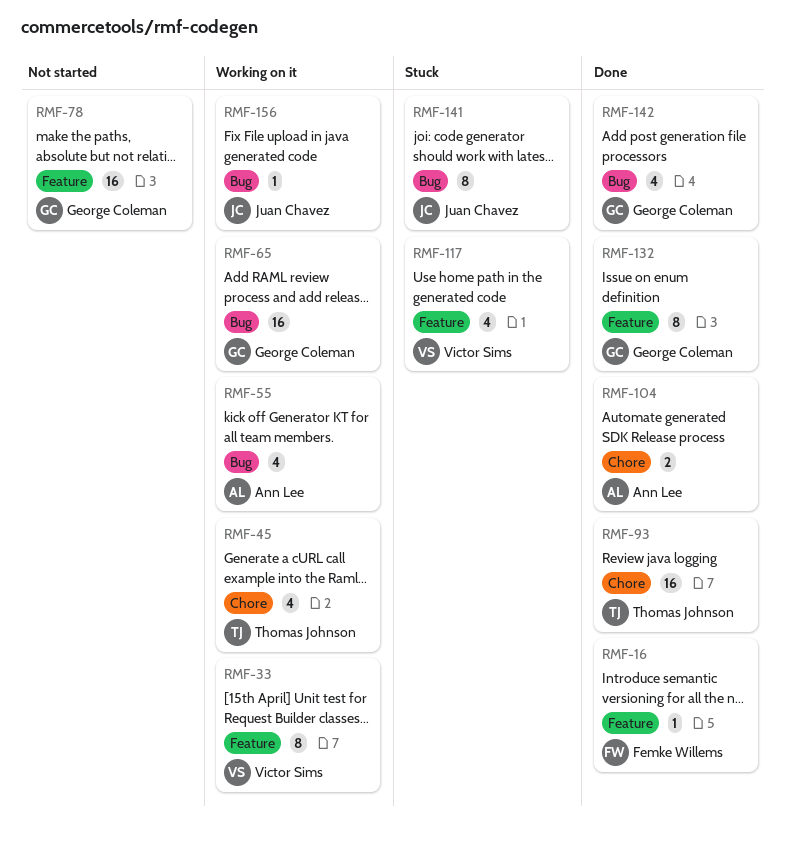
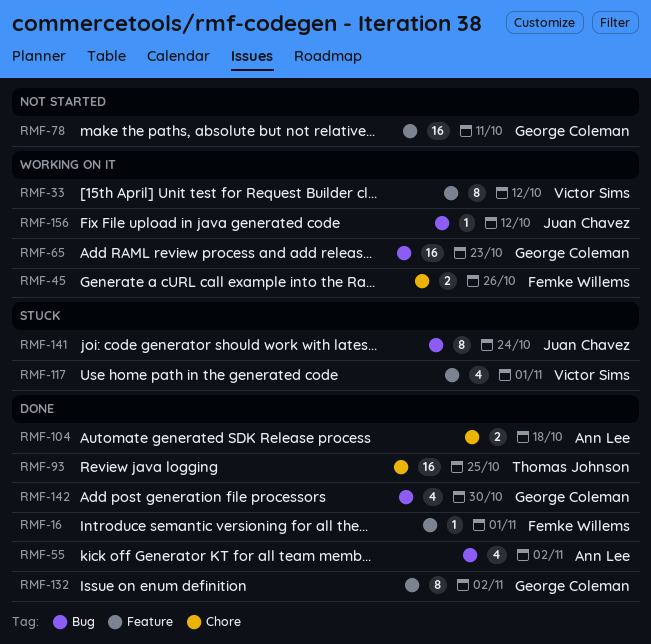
RMF-45, owner: Thomas Johnson -> Femke Willems
RMF-45, estimate: 4 -> 2
RMF-55, status: Working on it -> Done

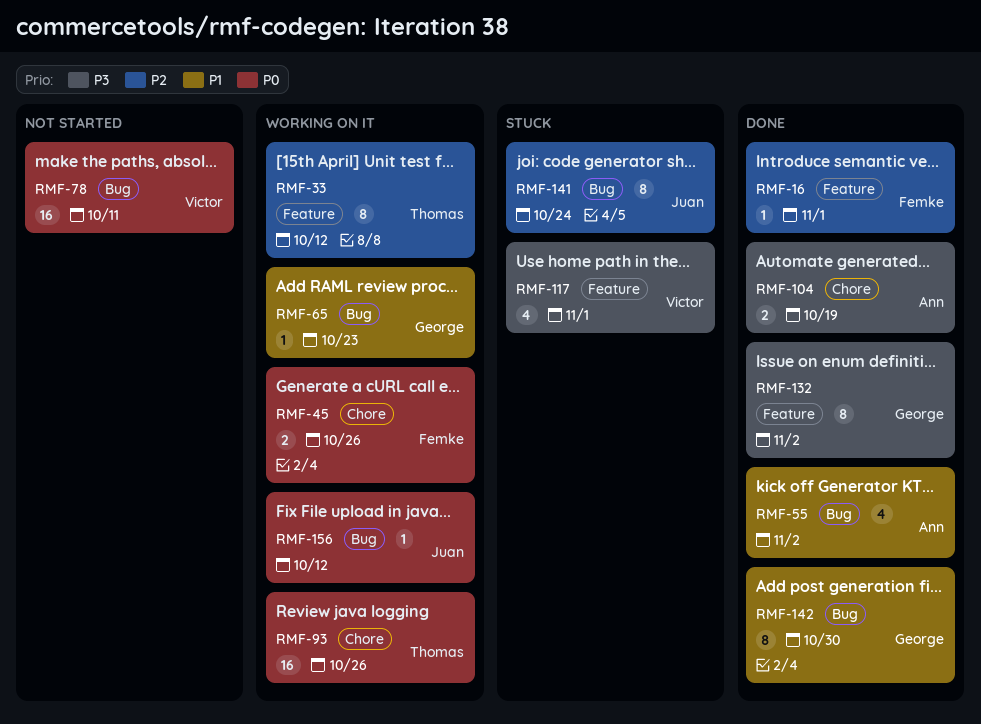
RMF-33, owner: Victor Sims -> Thomas Johnson
RMF-65, estimate: 16 -> 1
RMF-78, owner: George Coleman -> Victor Sims
RMF-78, label: Feature -> Bug
RMF-93, status: Done -> Working on it
RMF-93, due: Oct 25 -> Oct 26
RMF-104, due: Oct 18 -> Oct 19
RMF-142, estimate: 4 -> 8

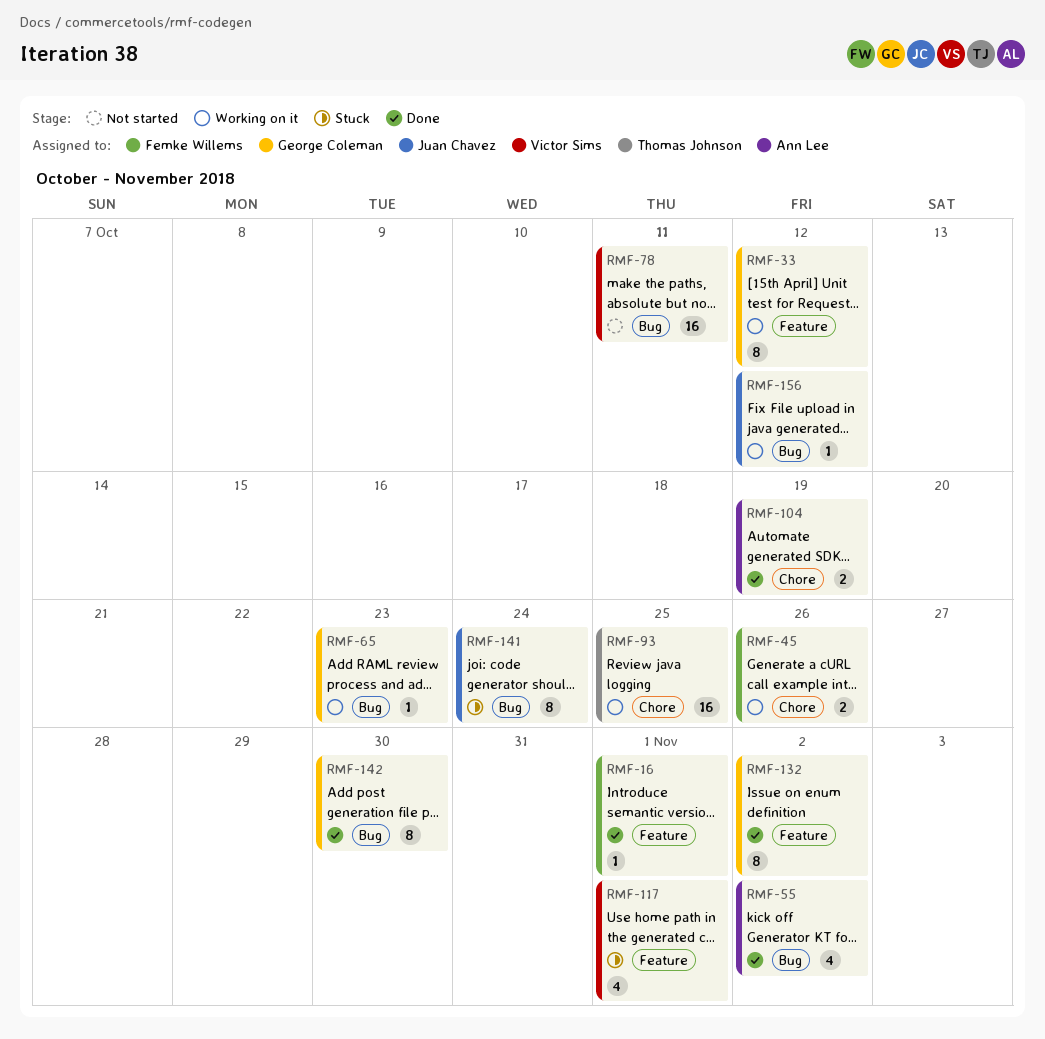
RMF-33, owner: Thomas Johnson -> George Coleman
RMF-93, due: Oct 26 -> Oct 25

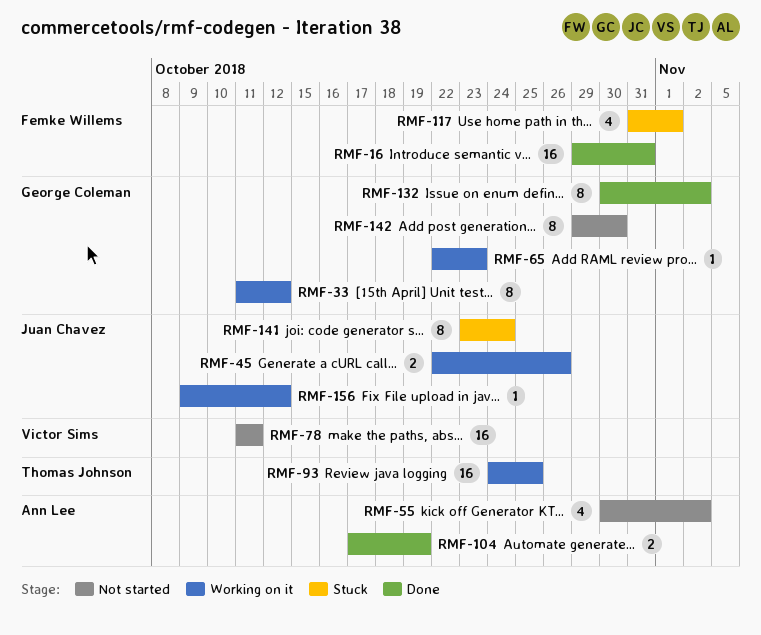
RMF-16, estimate: 1 -> 16
RMF-16, due: Nov 1 -> Oct 31
RMF-45, owner: Femke Willems -> Juan Chavez
RMF-55, status: Done -> Not started
RMF-117, owner: Victor Sims -> Femke Willems
RMF-142, status: Done -> Not started

